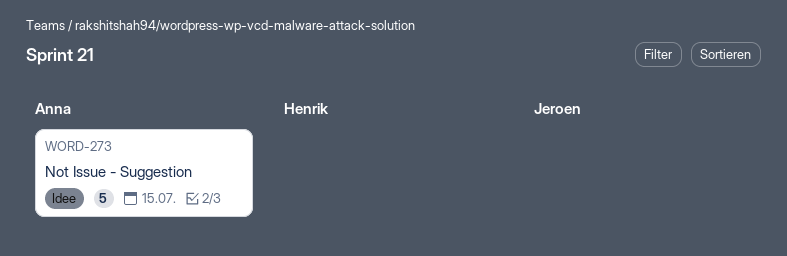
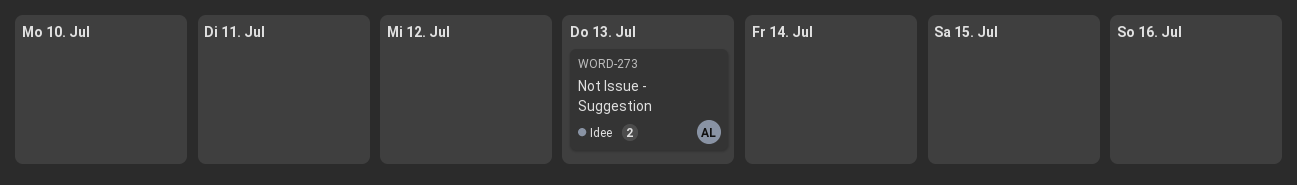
WORD-273, estimate: 5 -> 2
WORD-273, due: Jul 15 -> Jul 13

